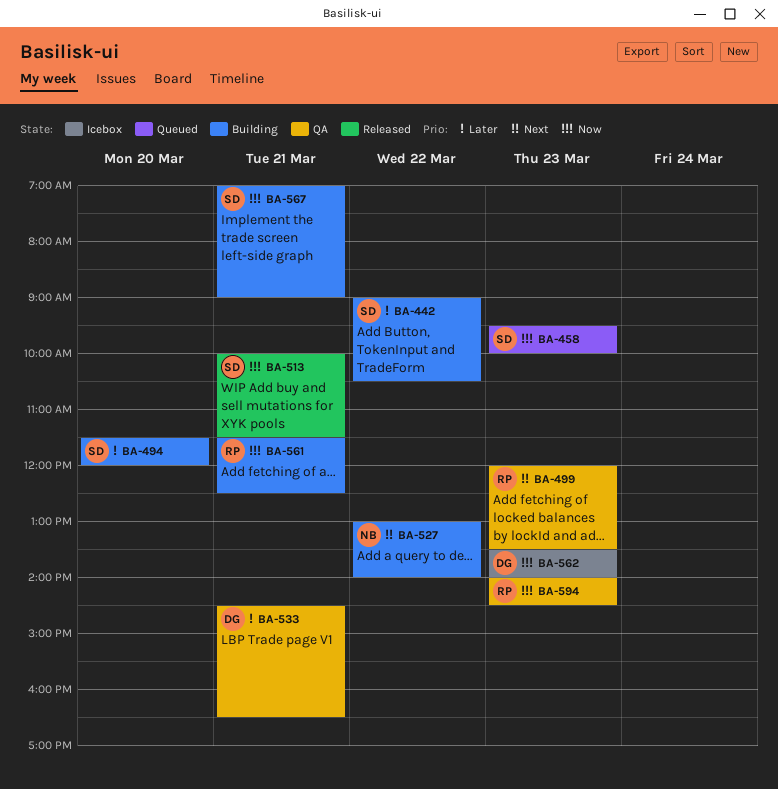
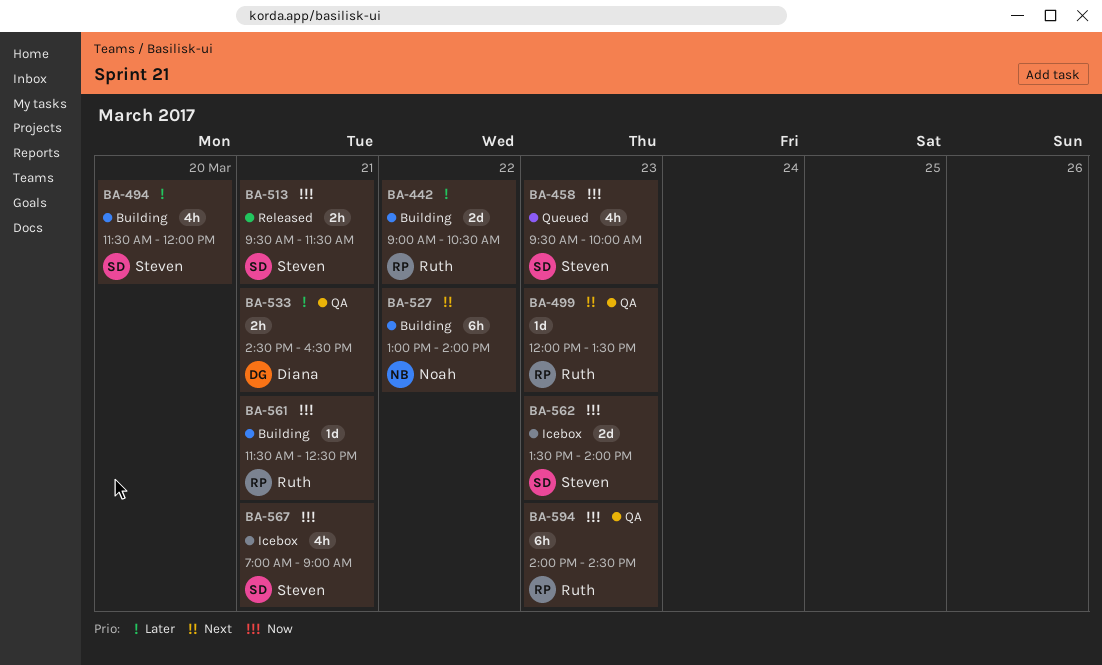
BA-442, owner: Steven -> Ruth
BA-513, begins: 10:00 -> 09:30
BA-562, owner: Diana -> Steven
BA-567, status: Building -> Icebox

